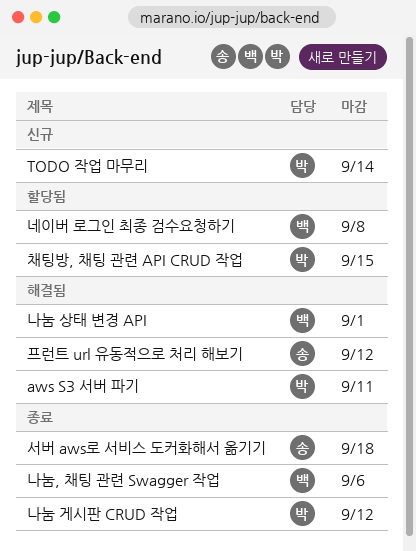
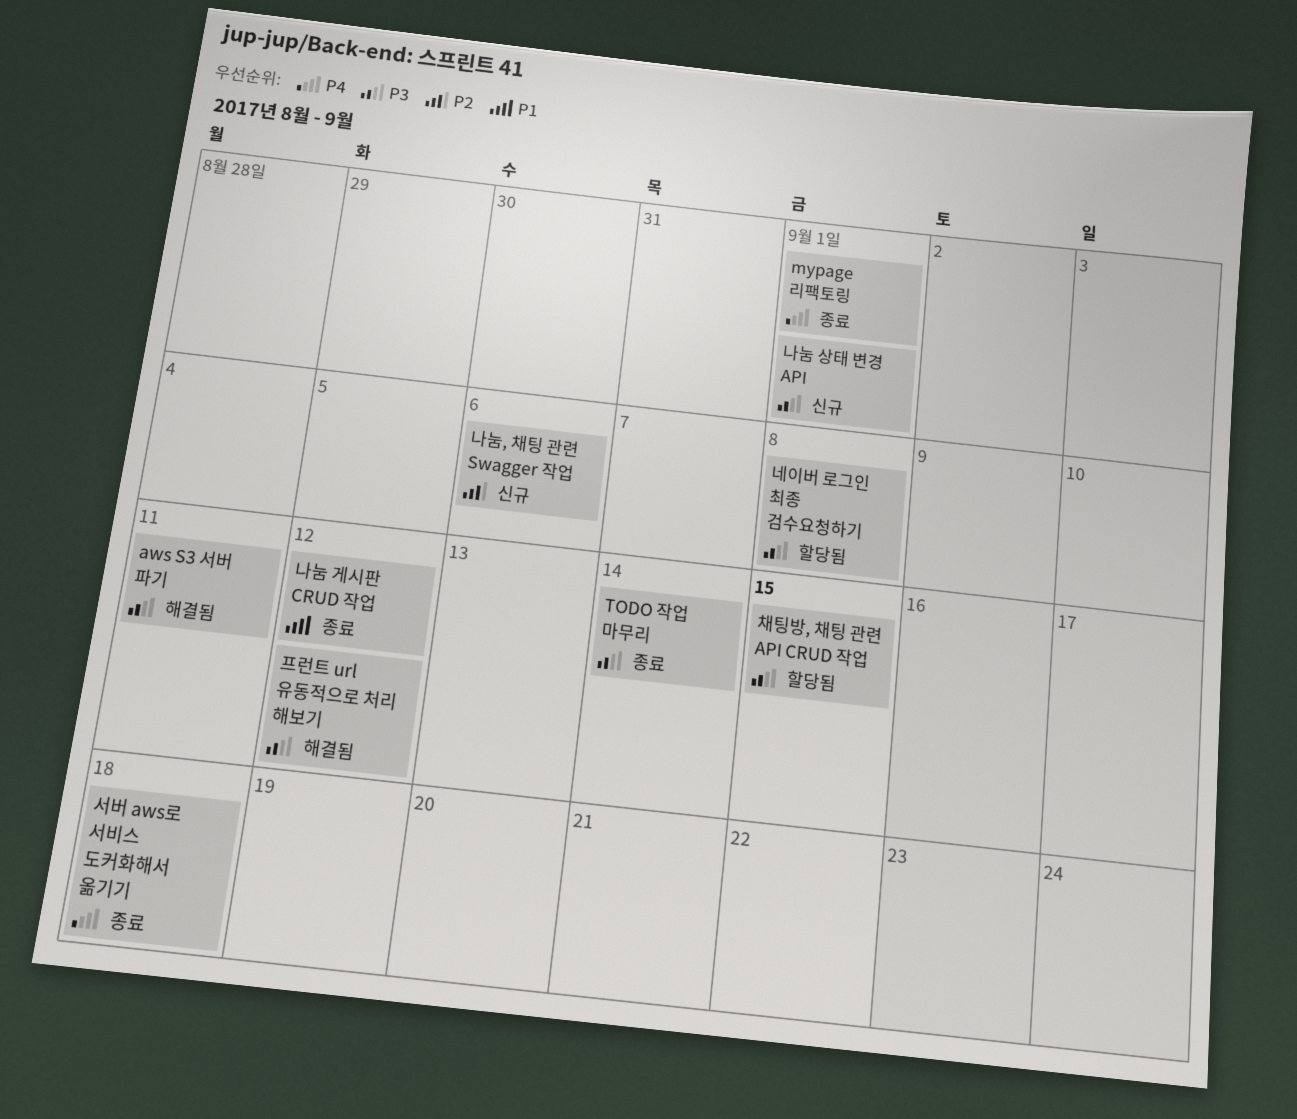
mypage 리팩토링: none -> present
TODO 작업 마무리, status: 신규 -> 종료
나눔 상태 변경 API, status: 해결됨 -> 신규
나눔, 채팅 관련 Swagger 작업, status: 종료 -> 신규

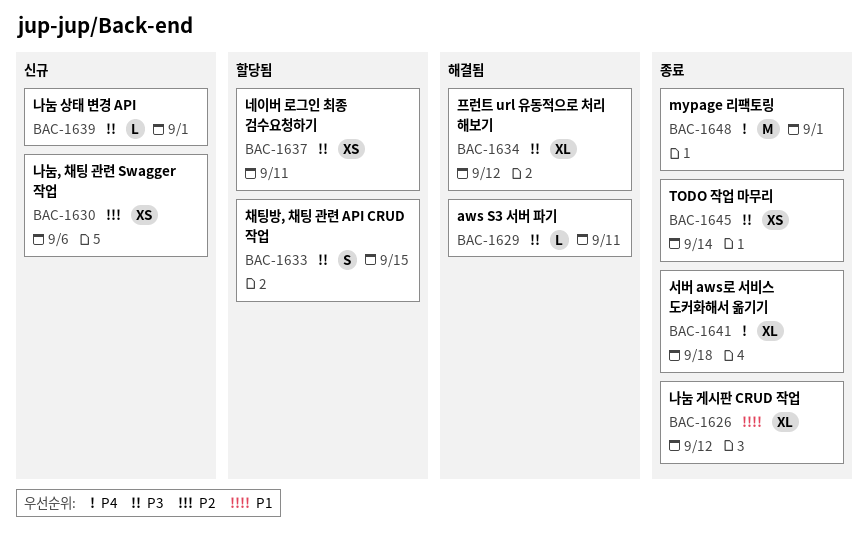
네이버 로그인 최종 검수요청하기, due: Sep 8 -> Sep 11

